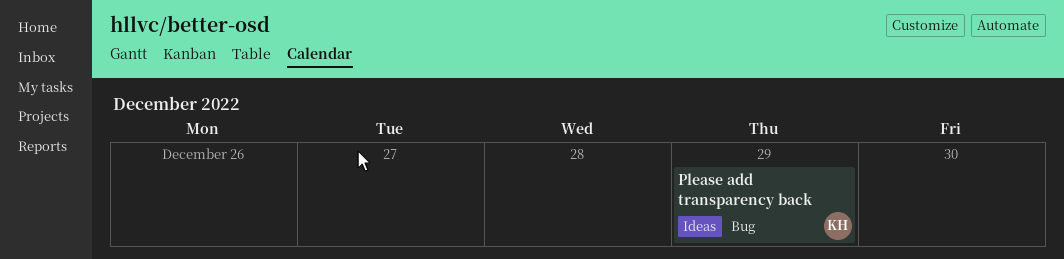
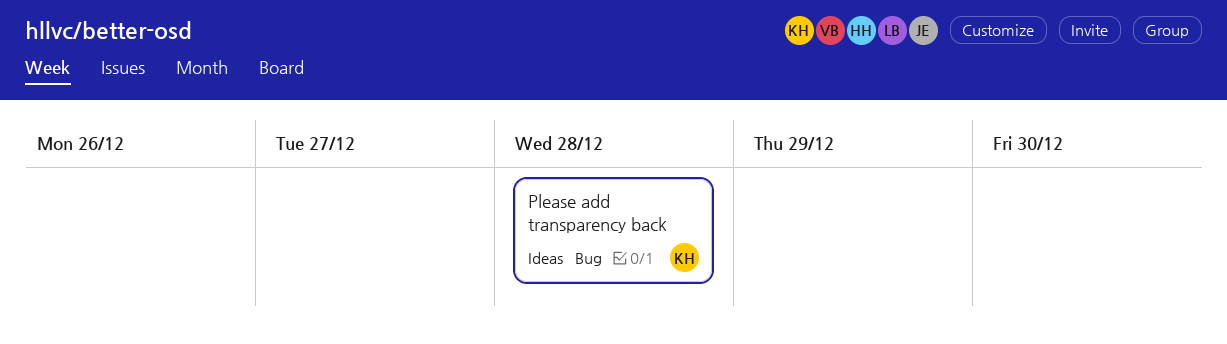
Please add transparency back, due: Dec 29 -> Dec 28

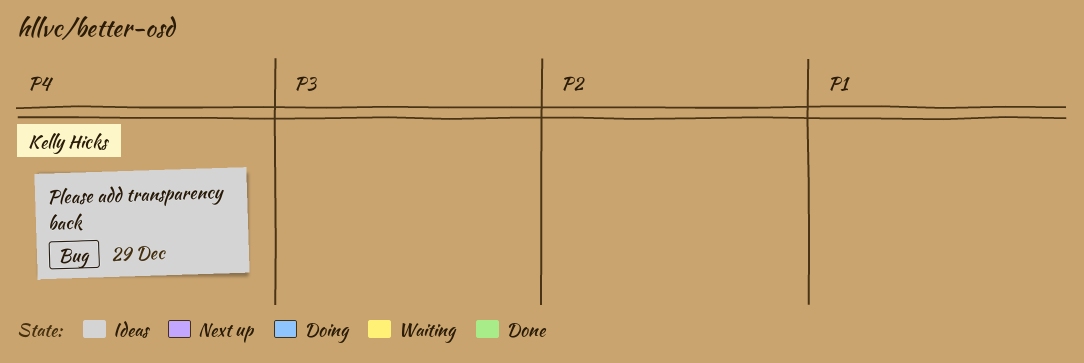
Please add transparency back, due: Dec 28 -> Dec 29

